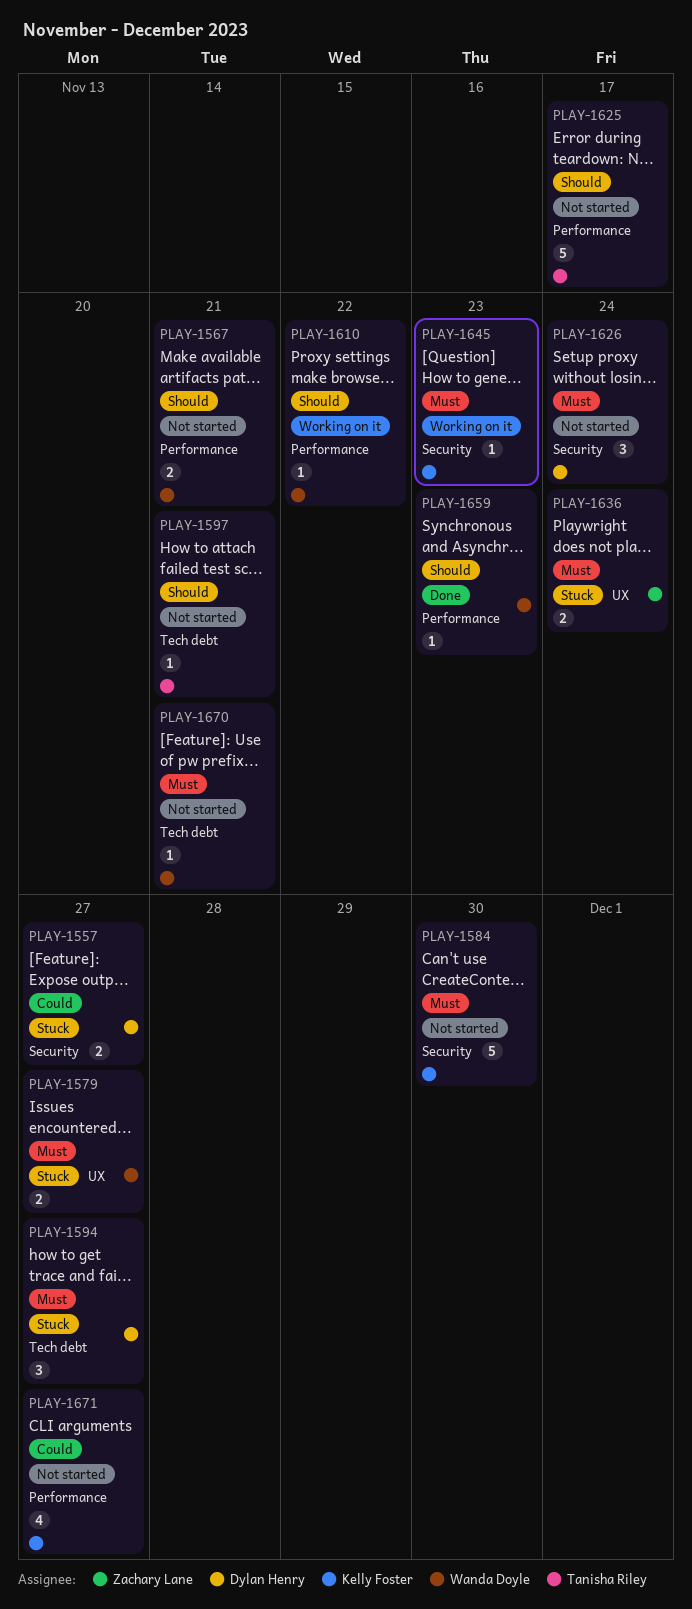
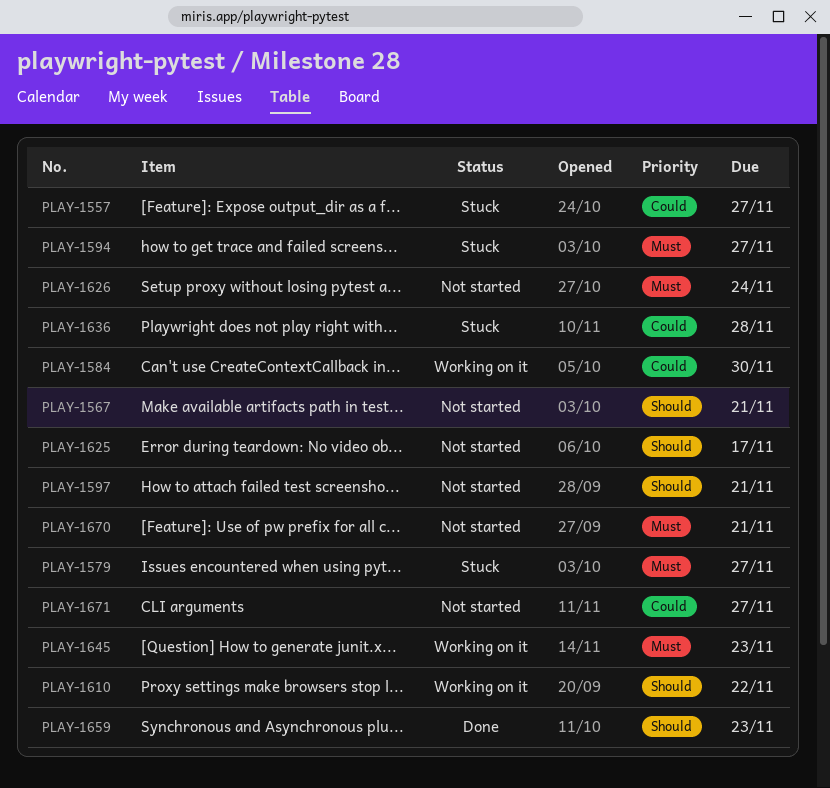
PLAY-1584, status: Not started -> Working on it
PLAY-1584, priority: Must -> Could
PLAY-1636, priority: Must -> Could
PLAY-1636, due: Nov 24 -> Nov 28

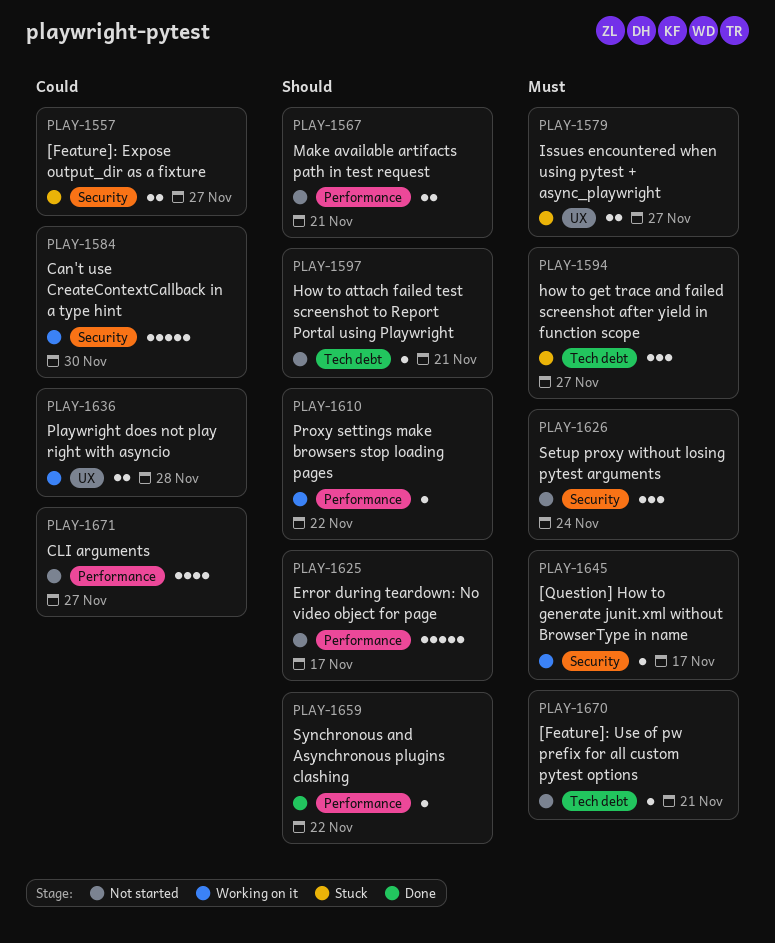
PLAY-1636, status: Stuck -> Working on it
PLAY-1645, due: Nov 23 -> Nov 17
PLAY-1659, due: Nov 23 -> Nov 22

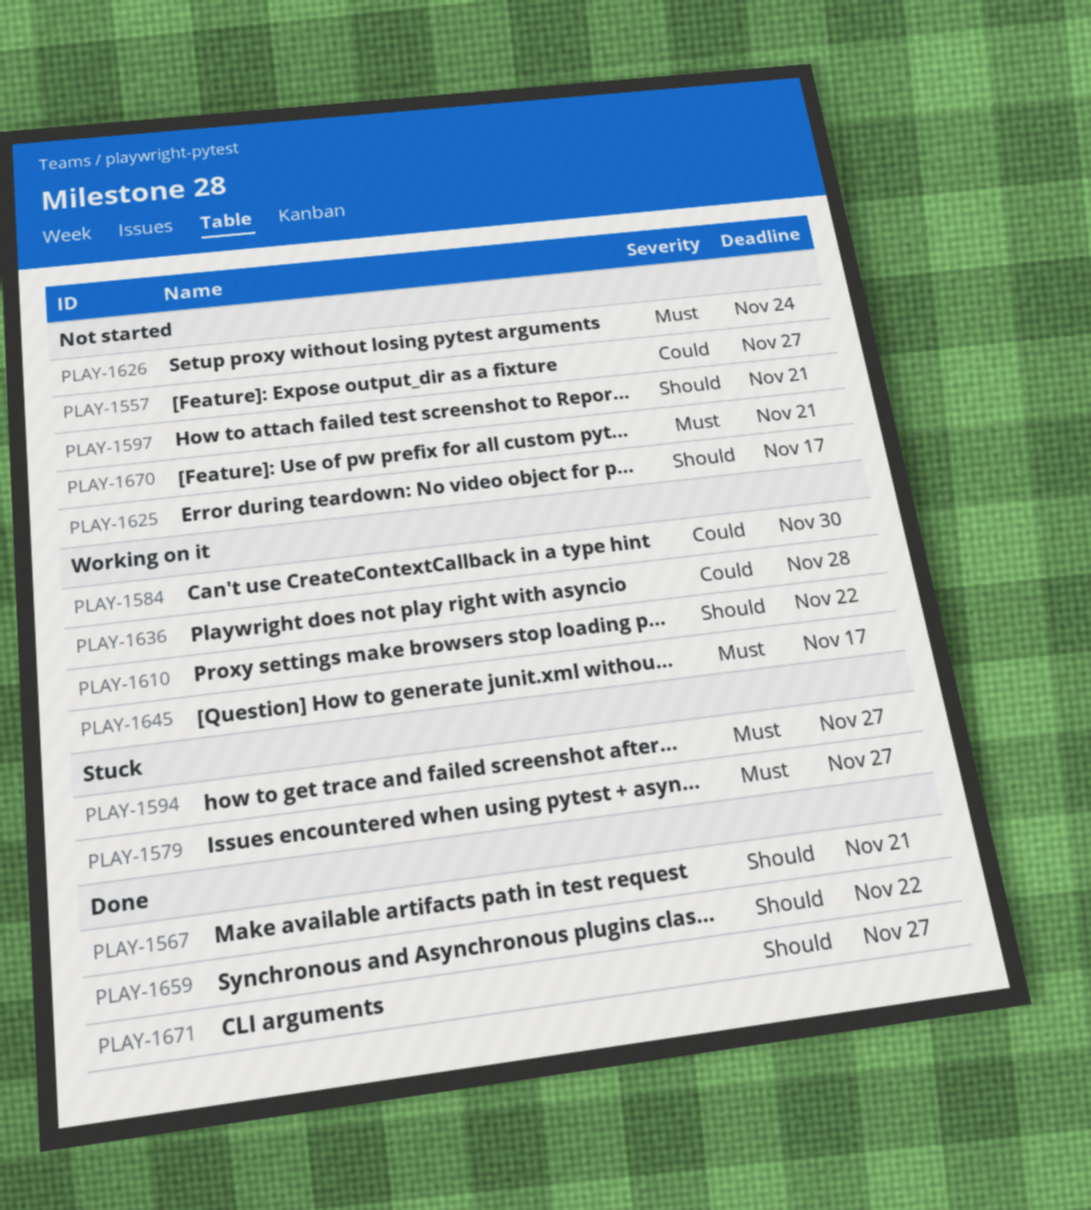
PLAY-1557, status: Stuck -> Not started
PLAY-1567, status: Not started -> Done
PLAY-1671, status: Not started -> Done
PLAY-1671, priority: Could -> Should

